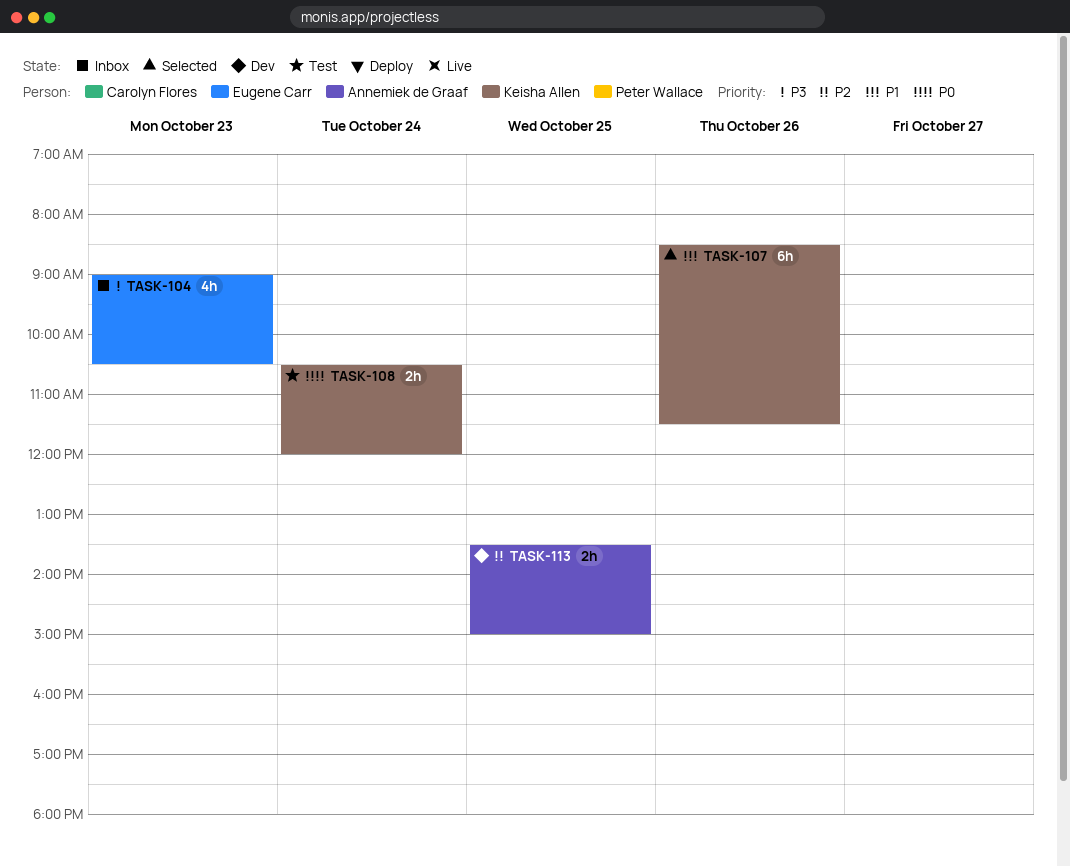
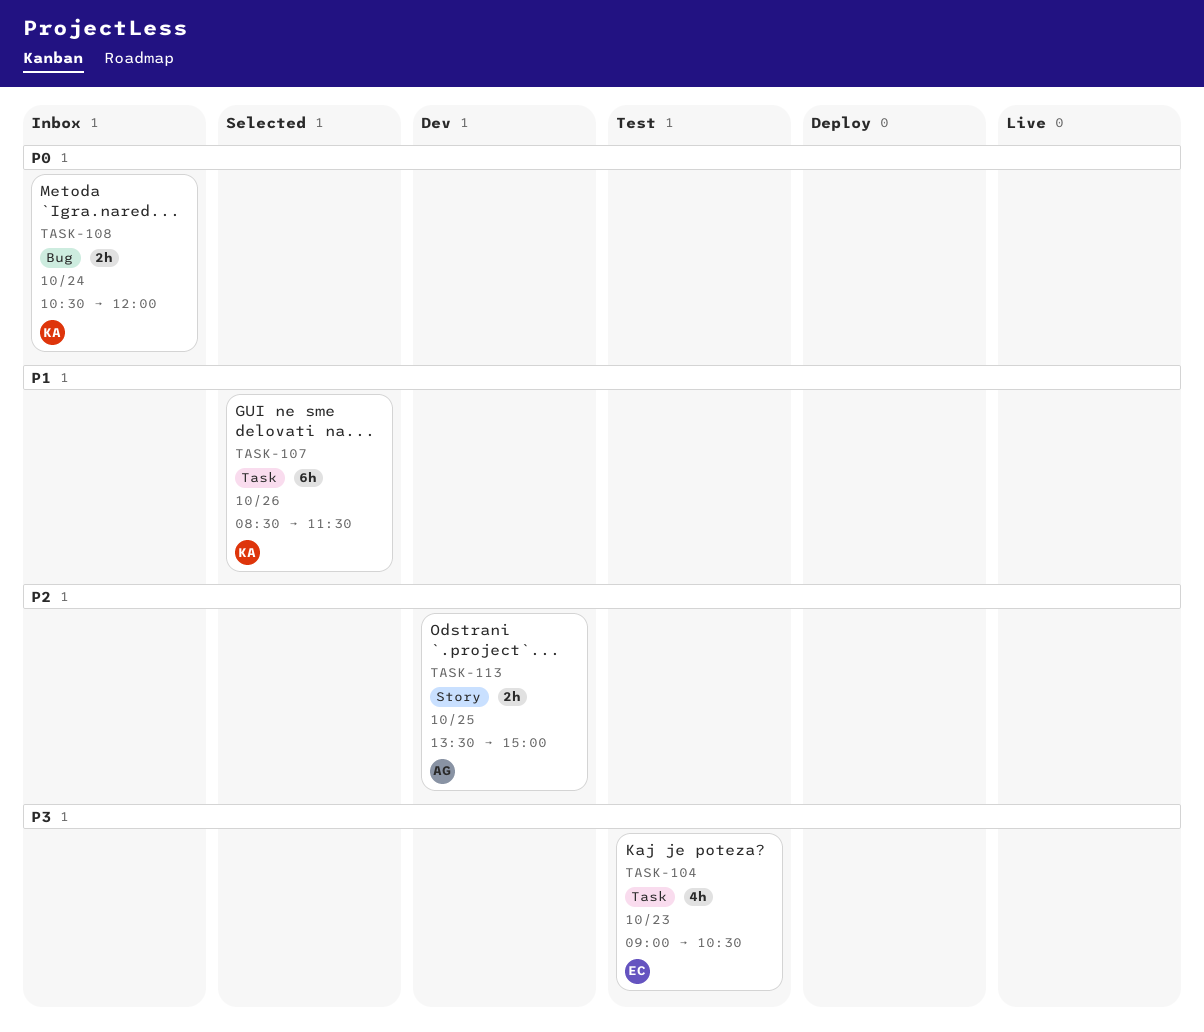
TASK-104, status: Inbox -> Test
TASK-108, status: Test -> Inbox

